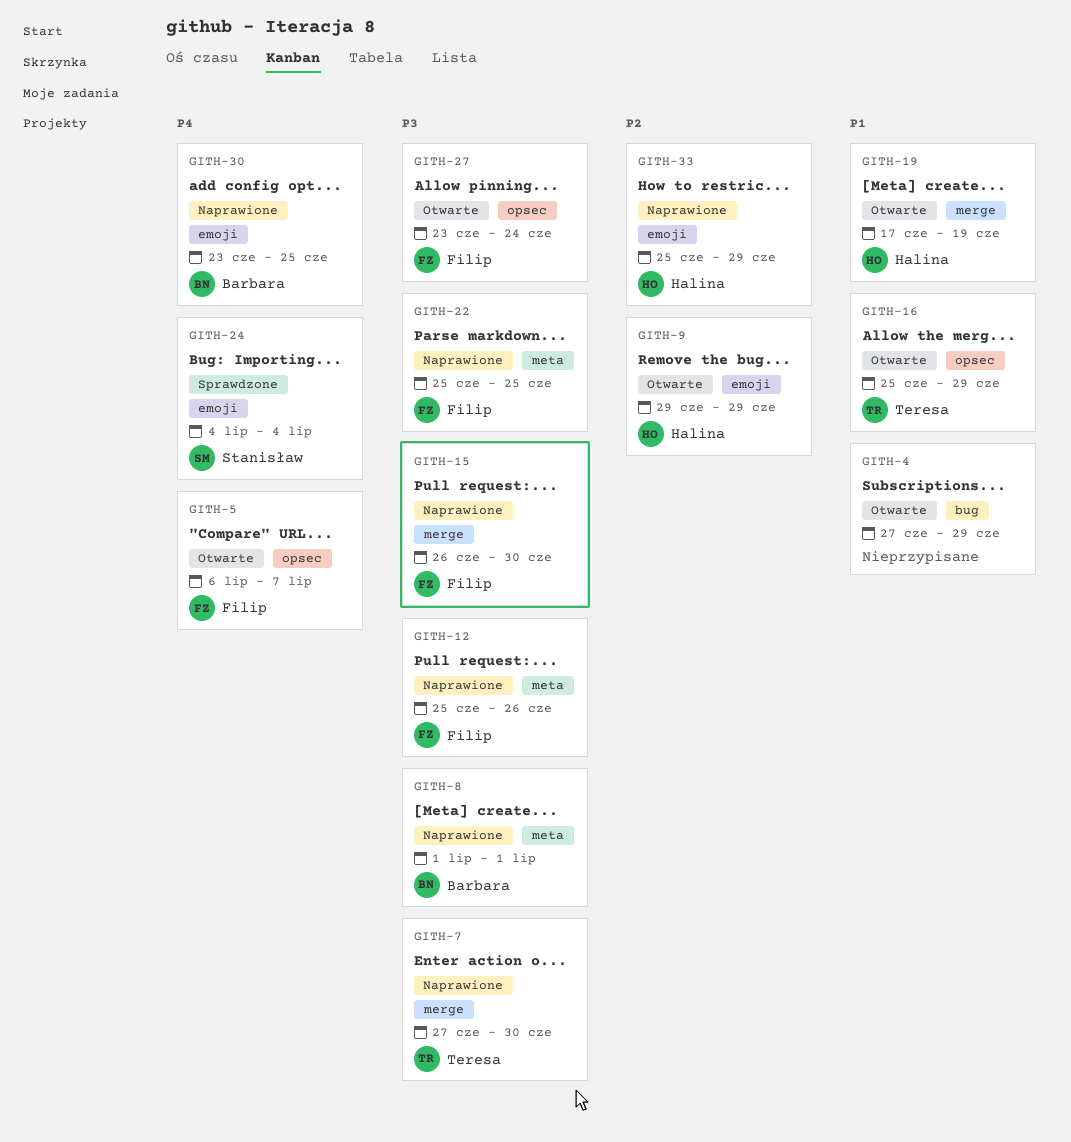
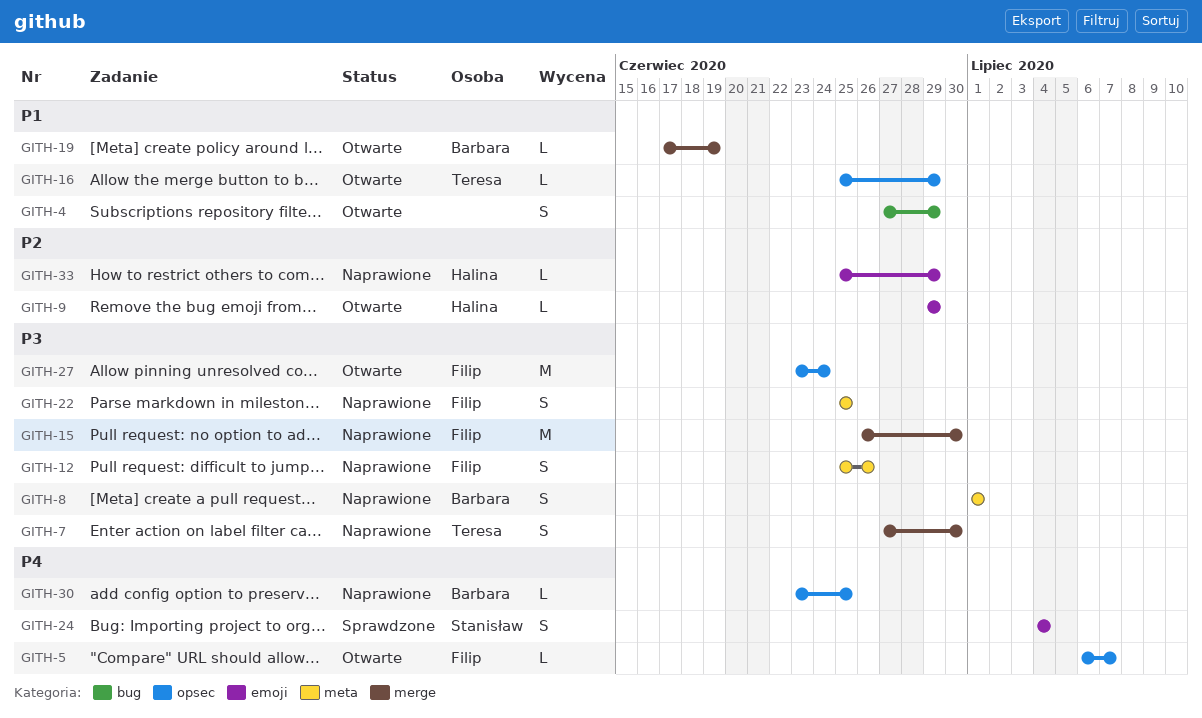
GITH-19, owner: Halina -> Barbara
GITH-30, label: emoji -> opsec

